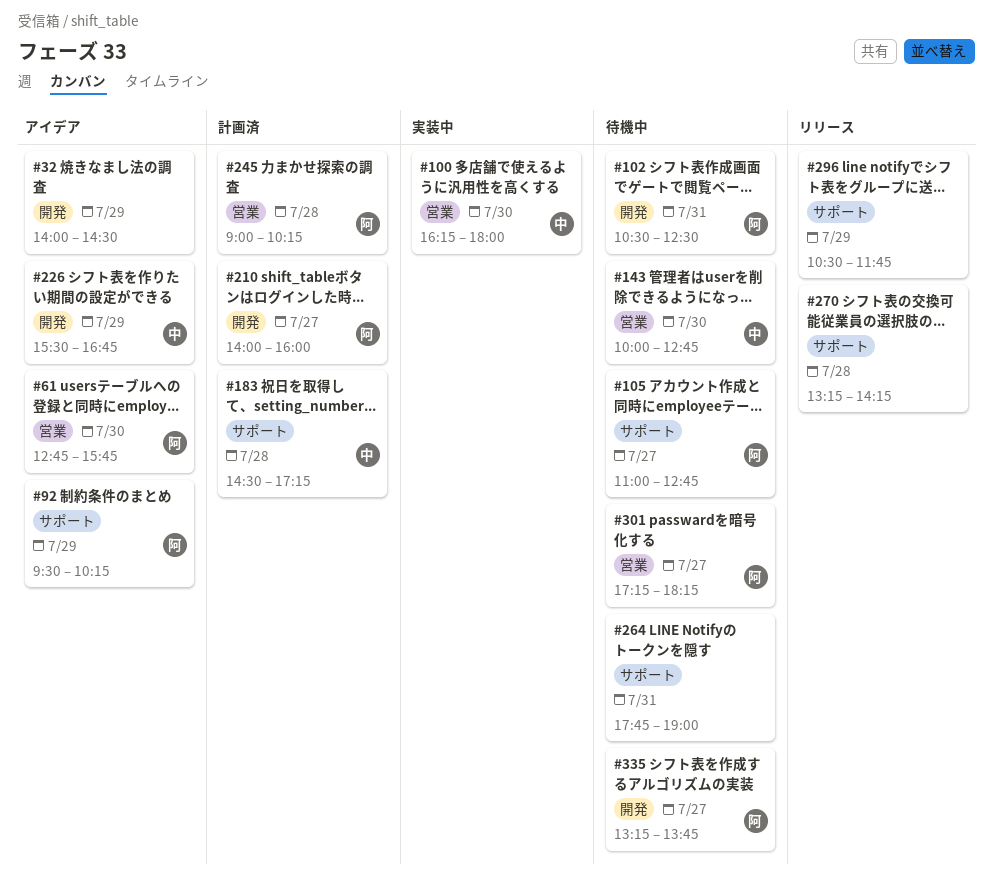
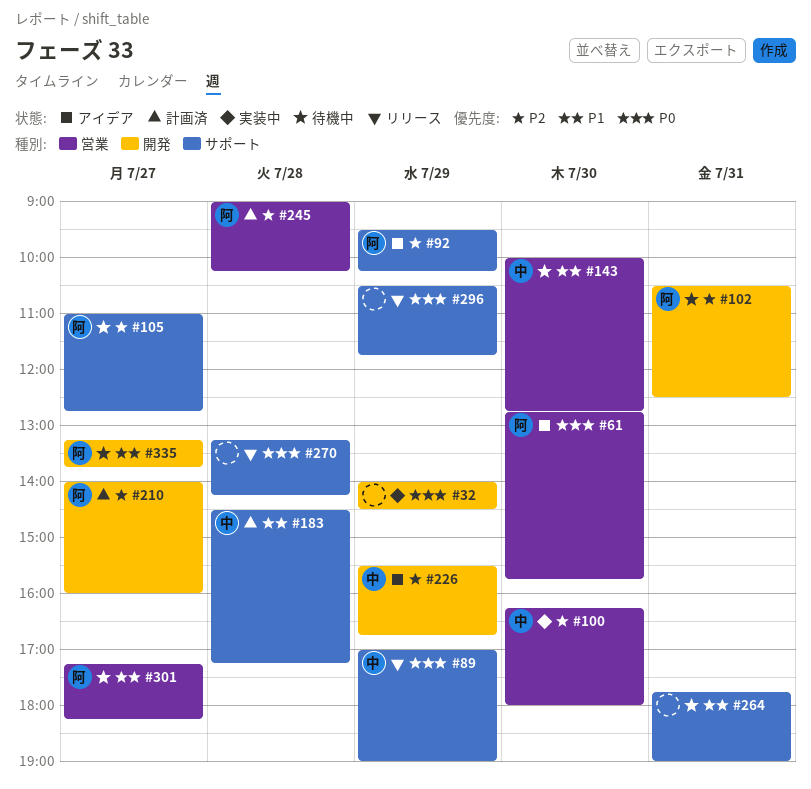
#32, status: アイデア -> 実装中
#89: none -> present

